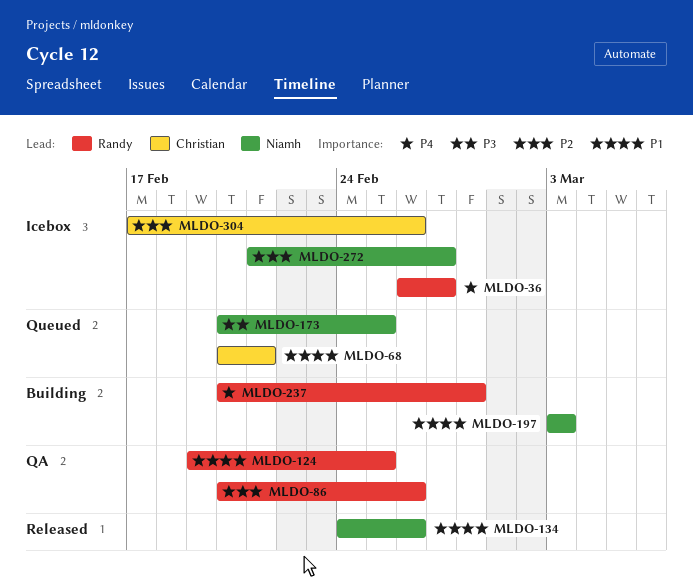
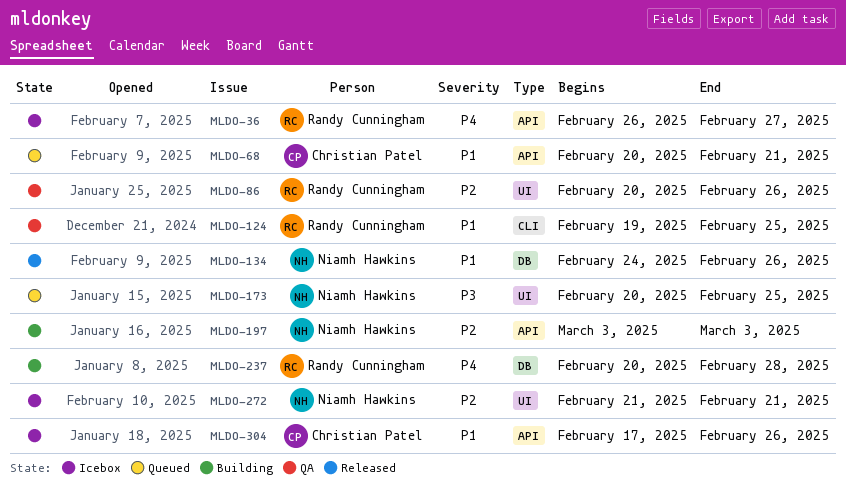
MLDO-197, priority: P1 -> P2
MLDO-272, due: Feb 27 -> Feb 21
MLDO-304, priority: P2 -> P1

